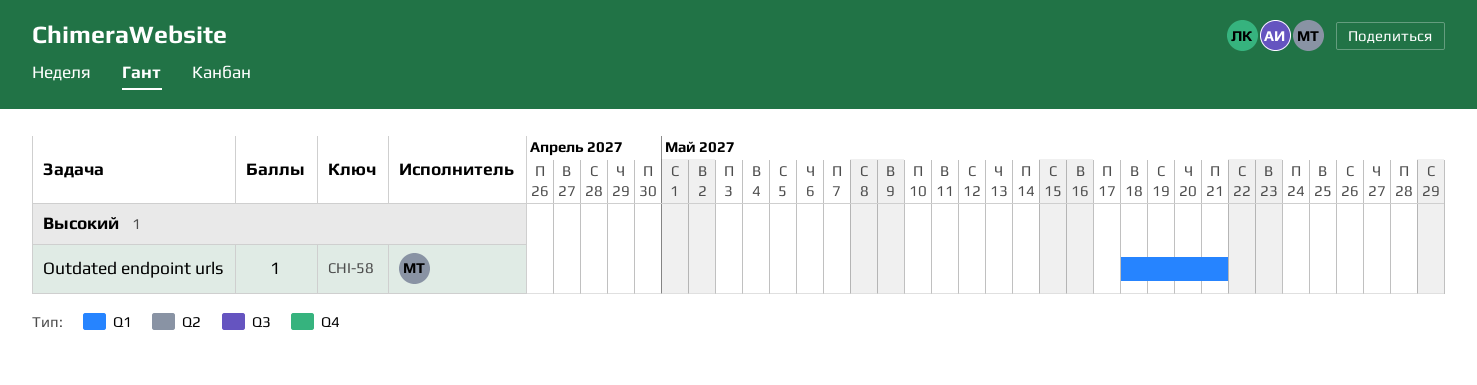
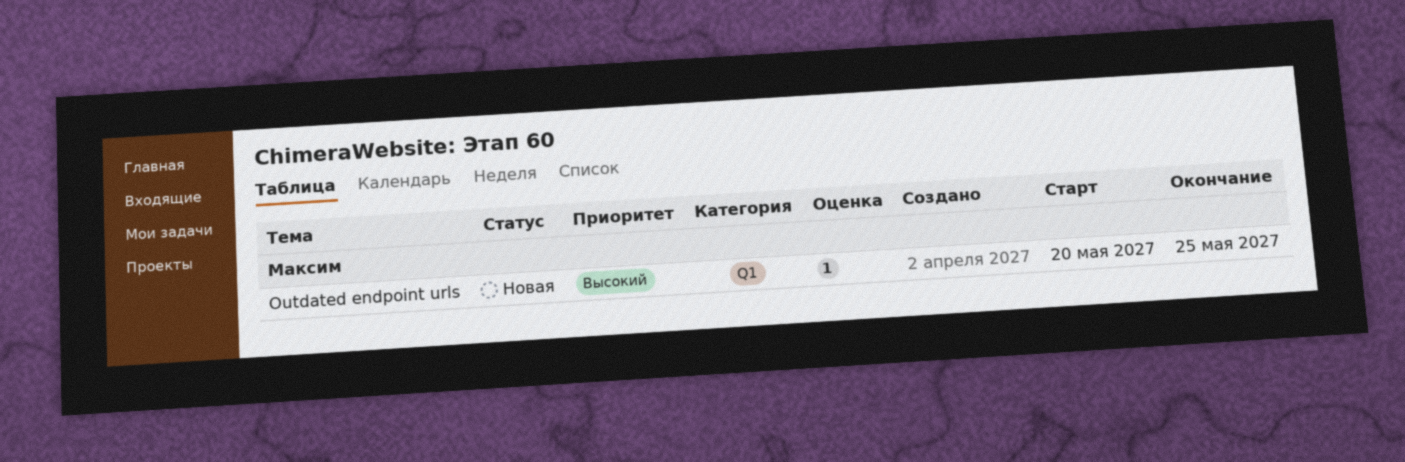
Outdated endpoint urls, start: May 18 -> May 20
Outdated endpoint urls, due: May 21 -> May 25

